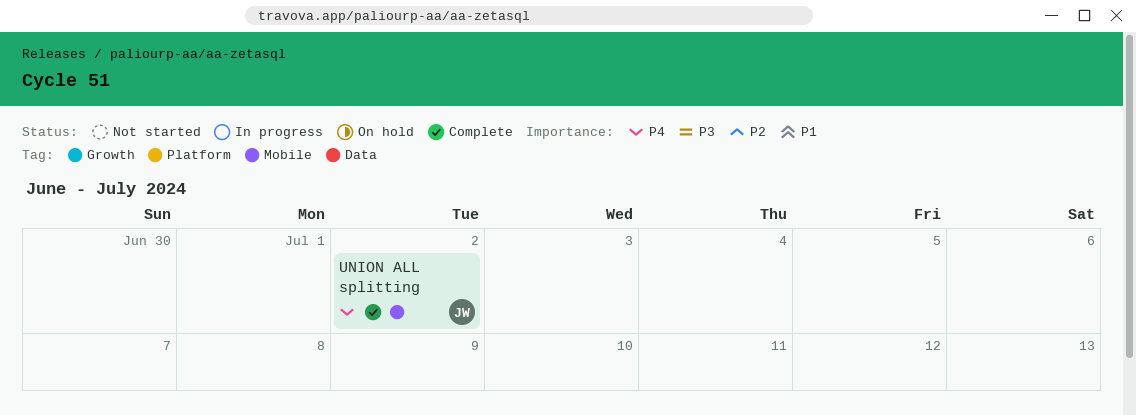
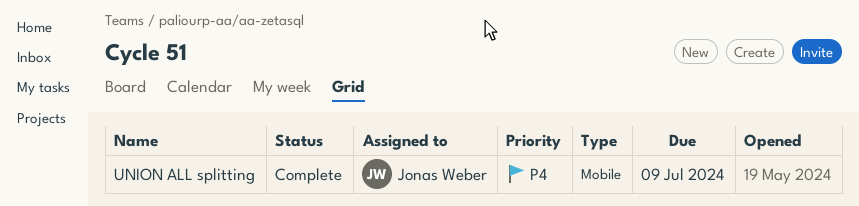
UNION ALL splitting, due: Jul 2 -> Jul 9

